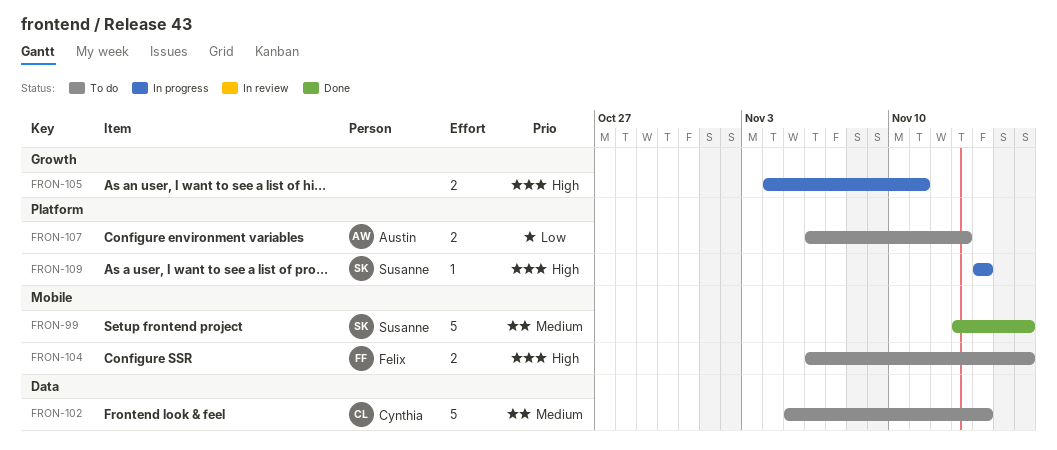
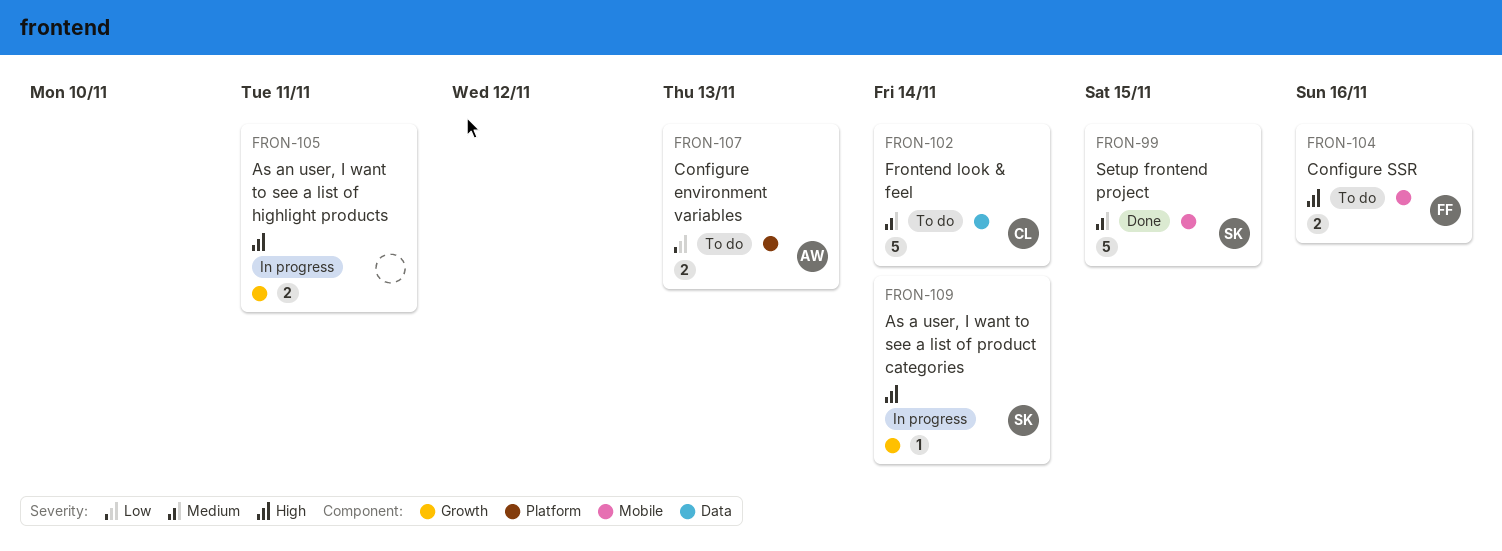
FRON-99, due: Nov 16 -> Nov 15
FRON-109, label: Platform -> Growth

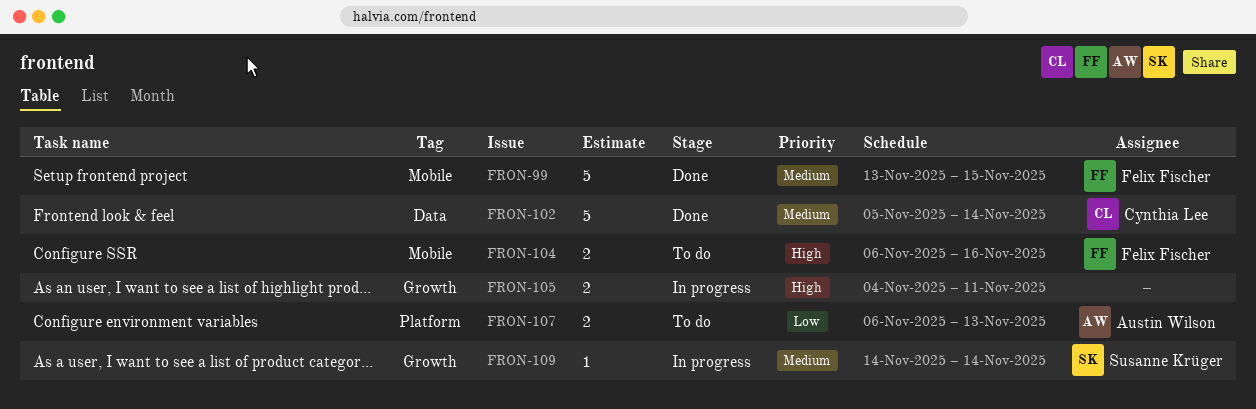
FRON-99, owner: Susanne Krüger -> Felix Fischer
FRON-102, status: To do -> Done
FRON-109, priority: High -> Medium

